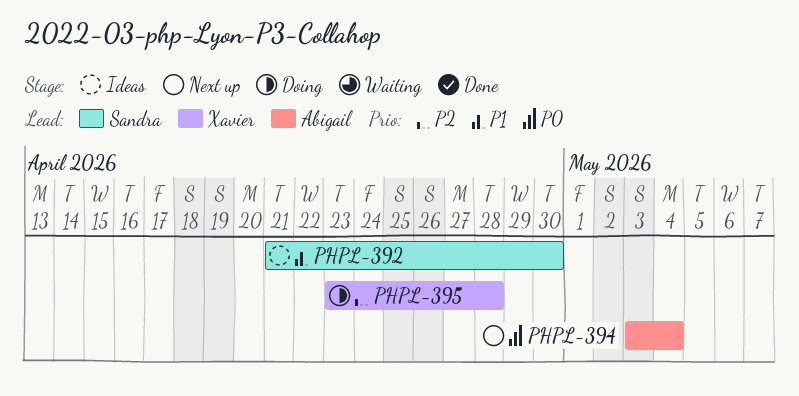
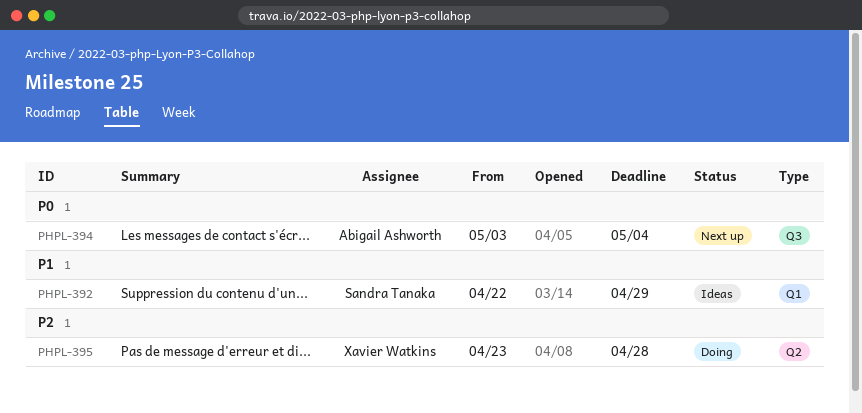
PHPL-392, start: Apr 21 -> Apr 22
PHPL-392, due: Apr 30 -> Apr 29

